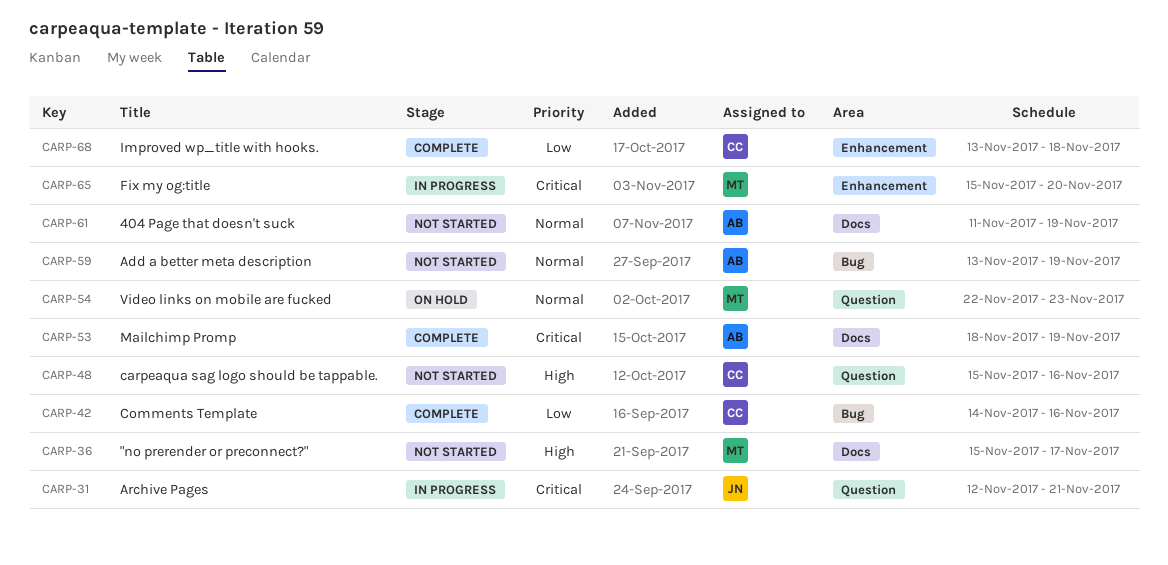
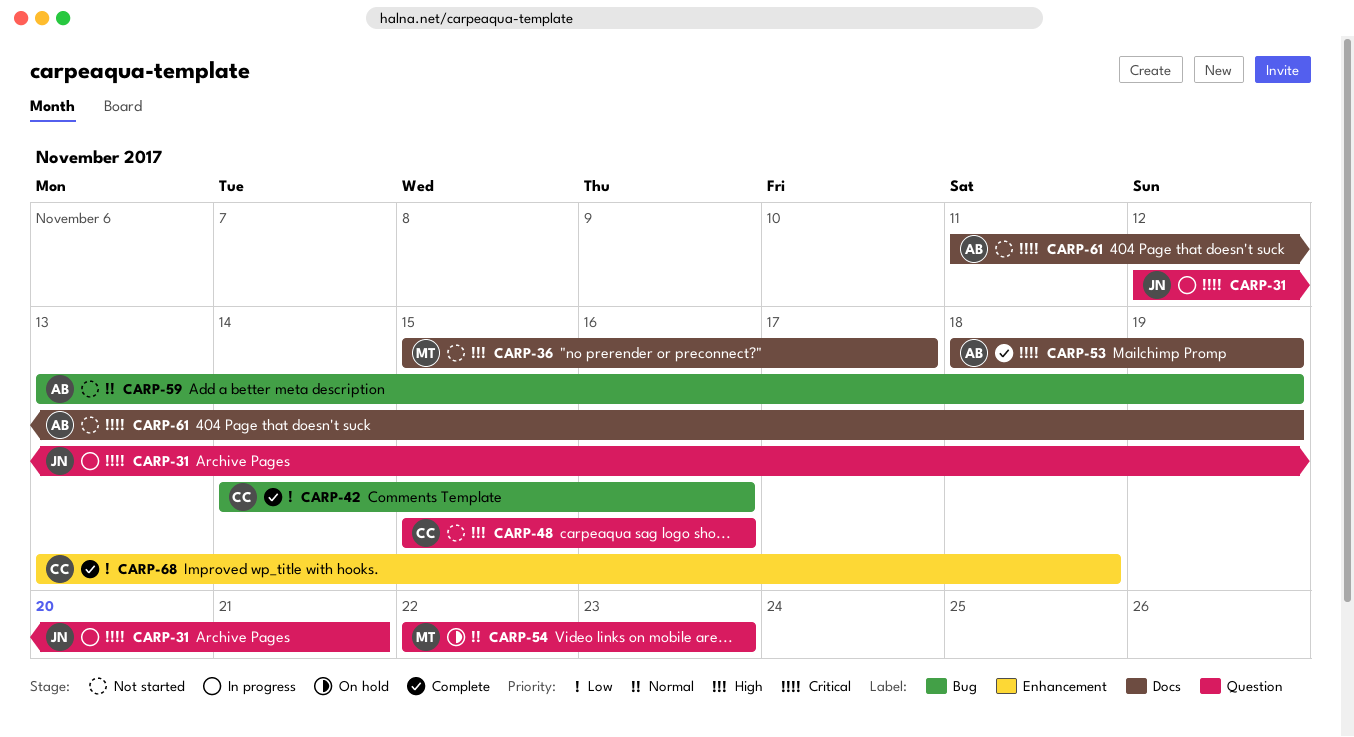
CARP-61, priority: Normal -> Critical
CARP-65: present -> none

